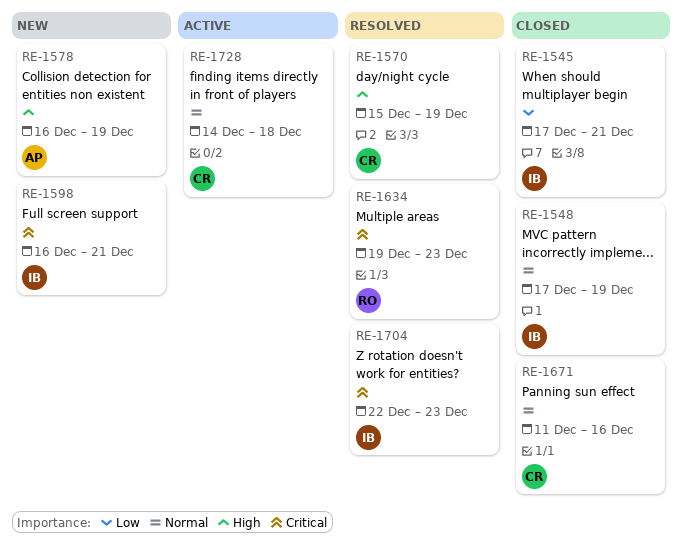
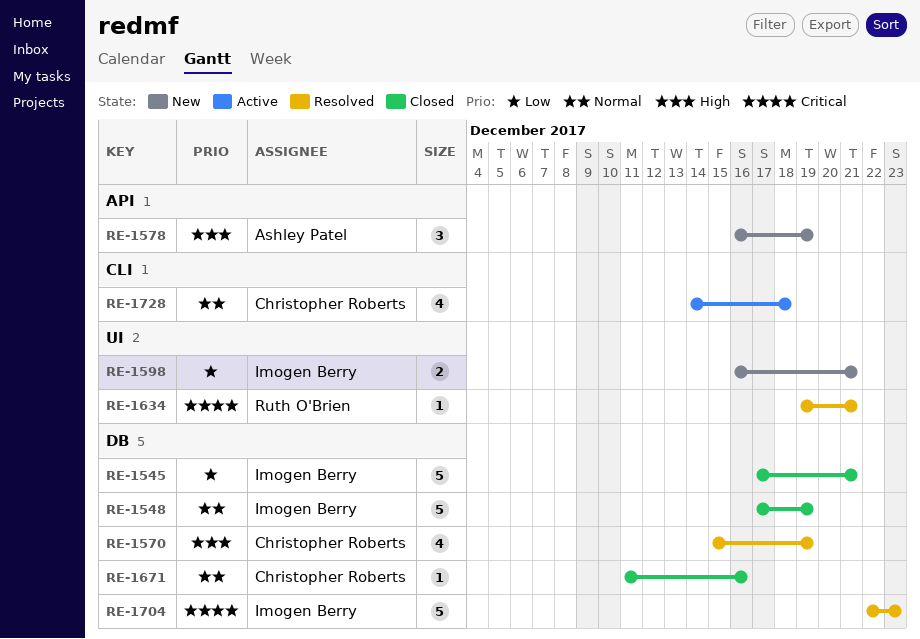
RE-1598, priority: Critical -> Low
RE-1634, due: Dec 23 -> Dec 21

